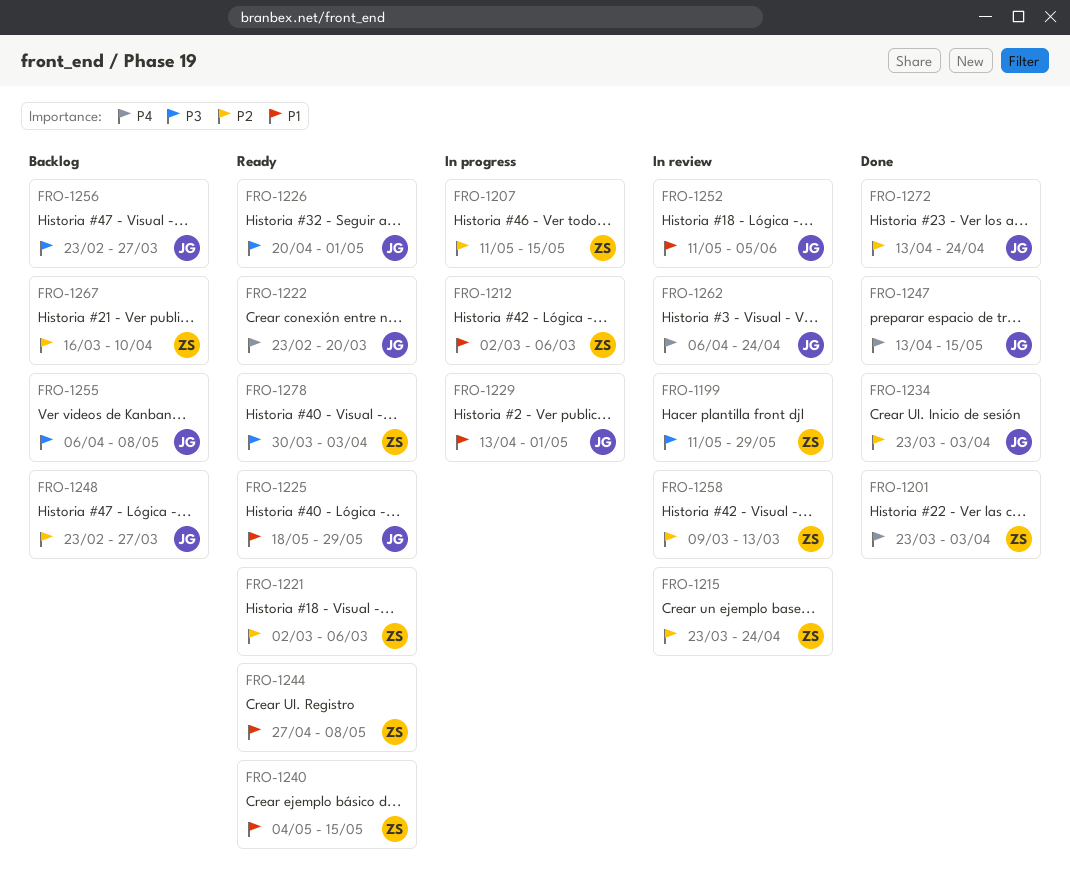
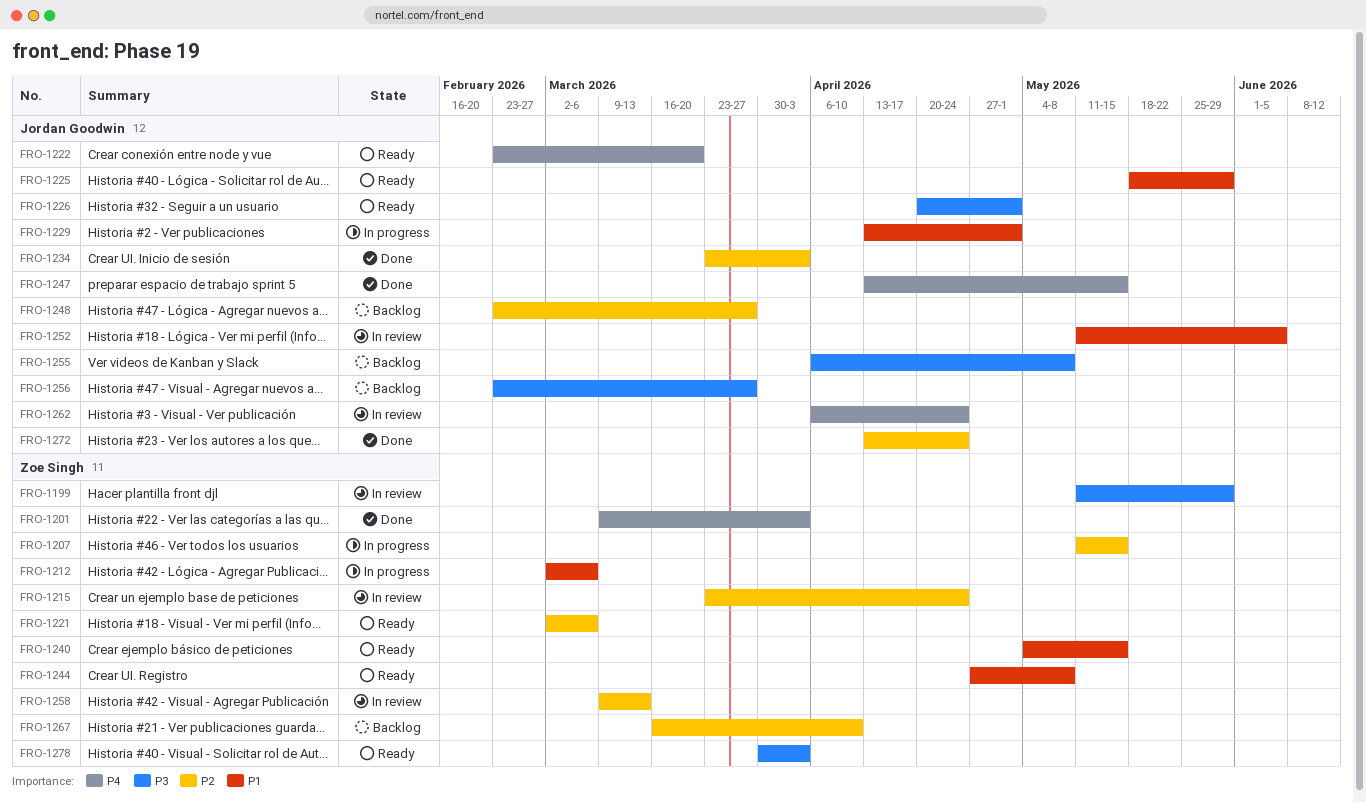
FRO-1201, start: Mar 23 -> Mar 9

